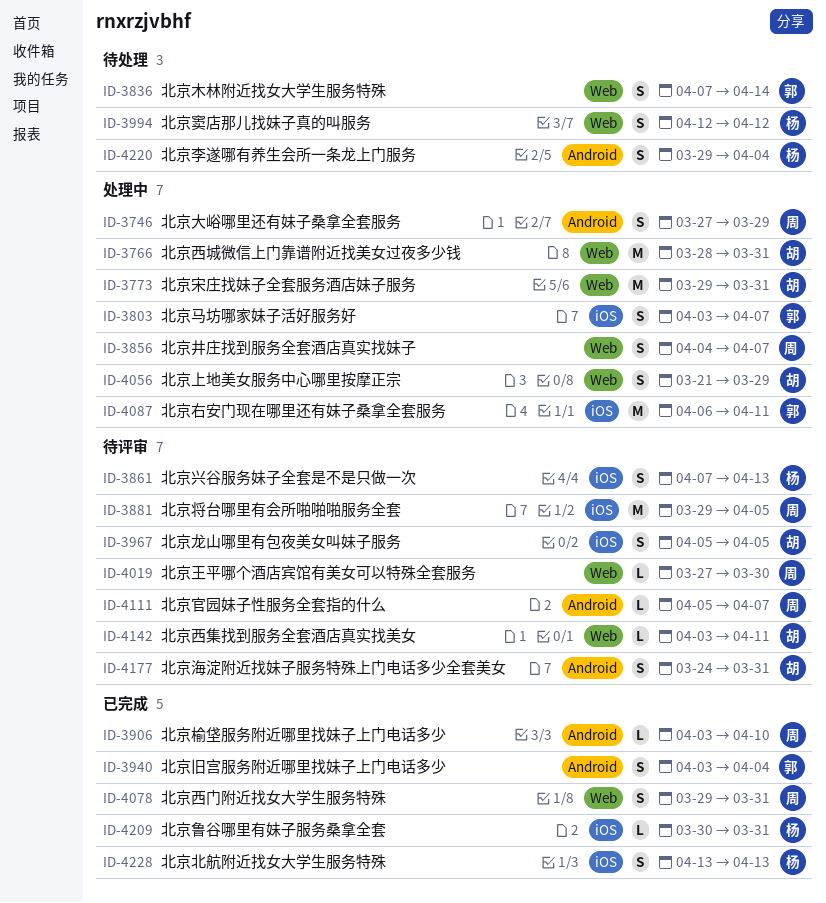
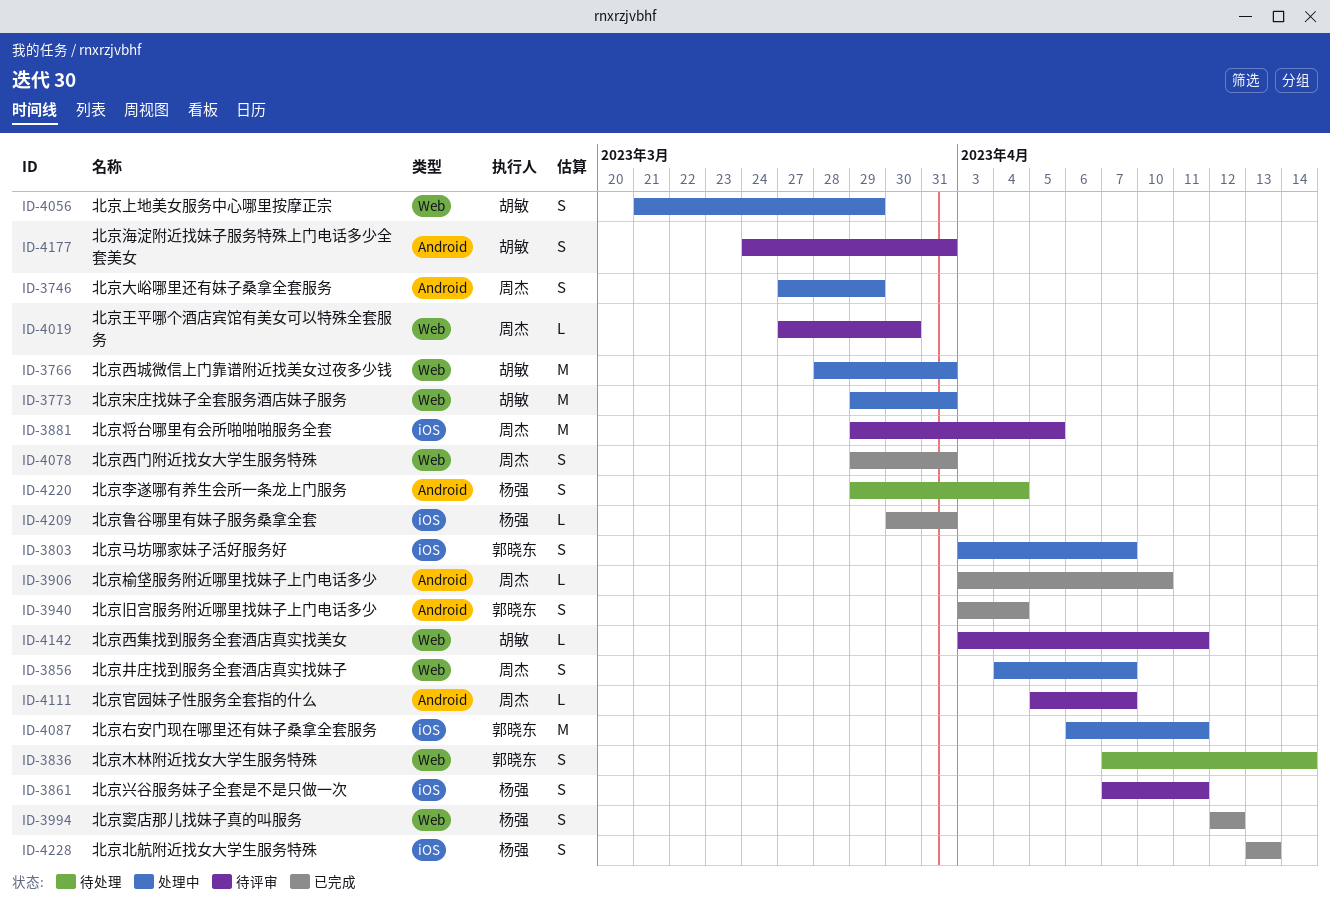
ID-3861, due: Apr 13 -> Apr 11
ID-3967: present -> none
ID-3994, status: 待处理 -> 已完成

